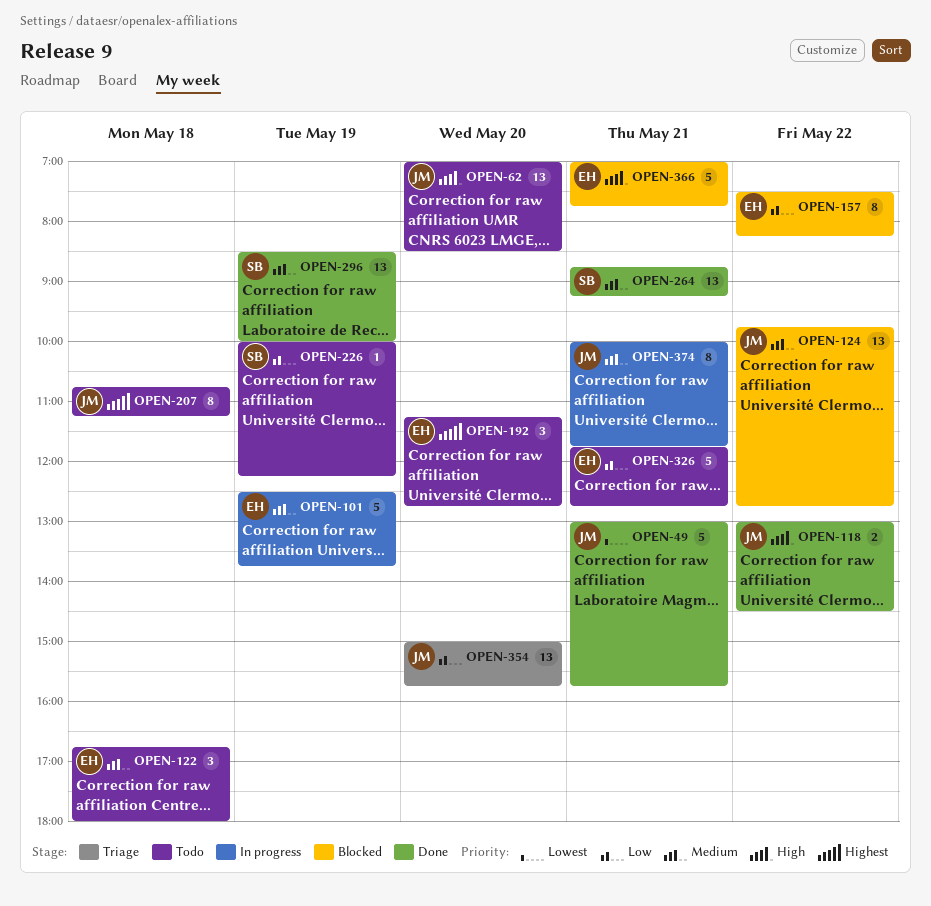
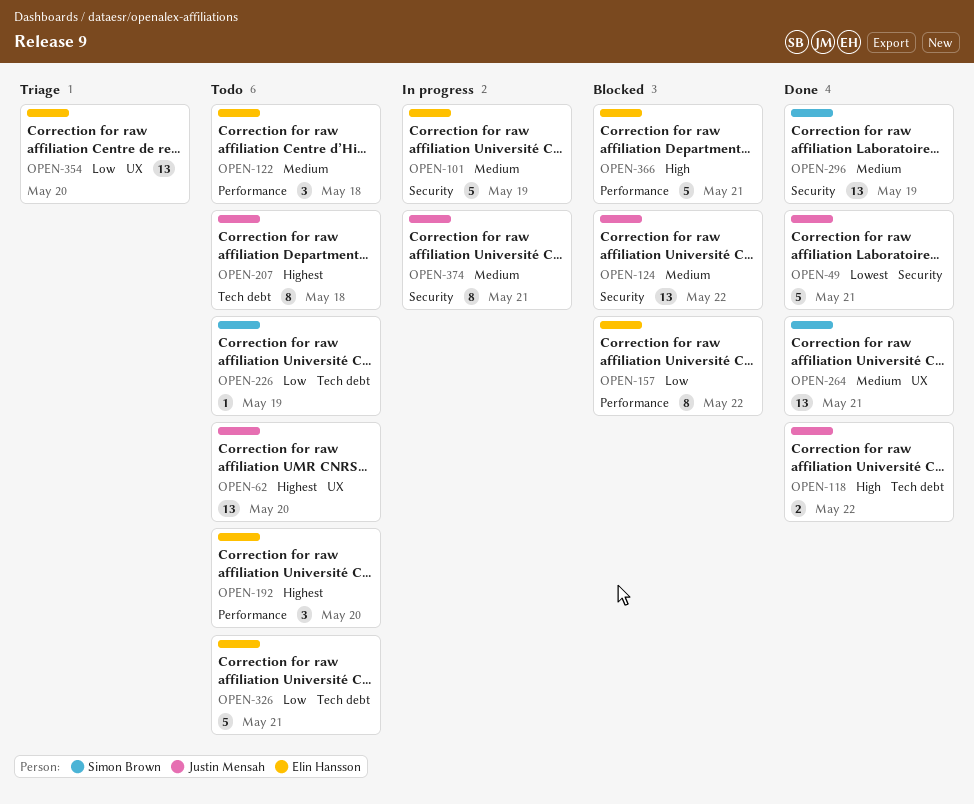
OPEN-62, priority: High -> Highest
OPEN-354, owner: Justin Mensah -> Elin Hansson

